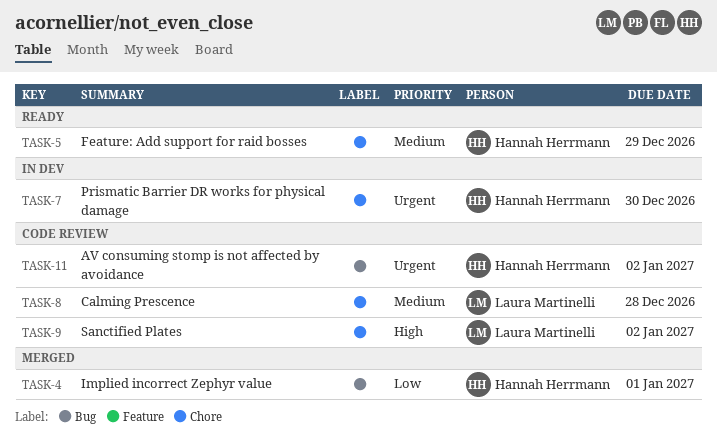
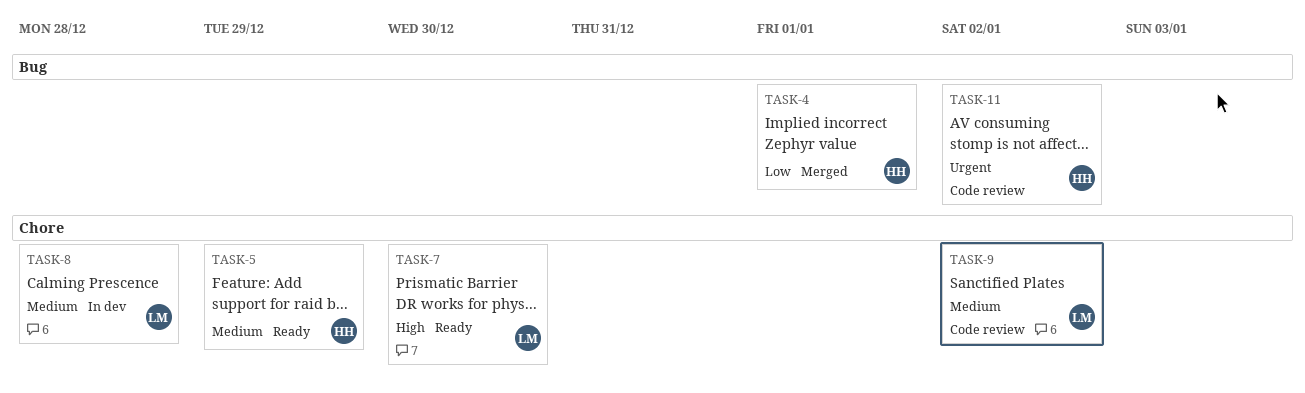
TASK-7, status: In dev -> Ready
TASK-7, owner: Hannah Herrmann -> Laura Martinelli
TASK-7, priority: Urgent -> High
TASK-8, status: Code review -> In dev
TASK-9, priority: High -> Medium

